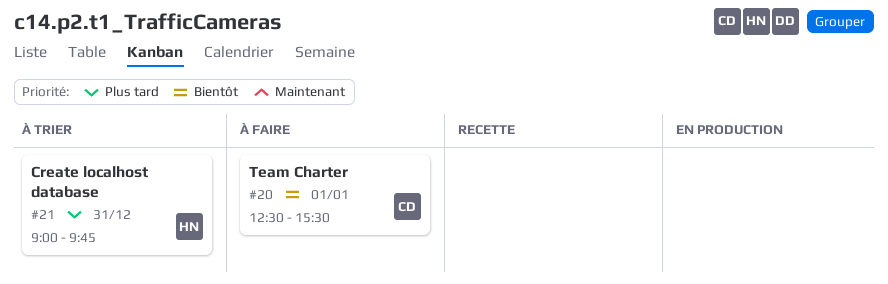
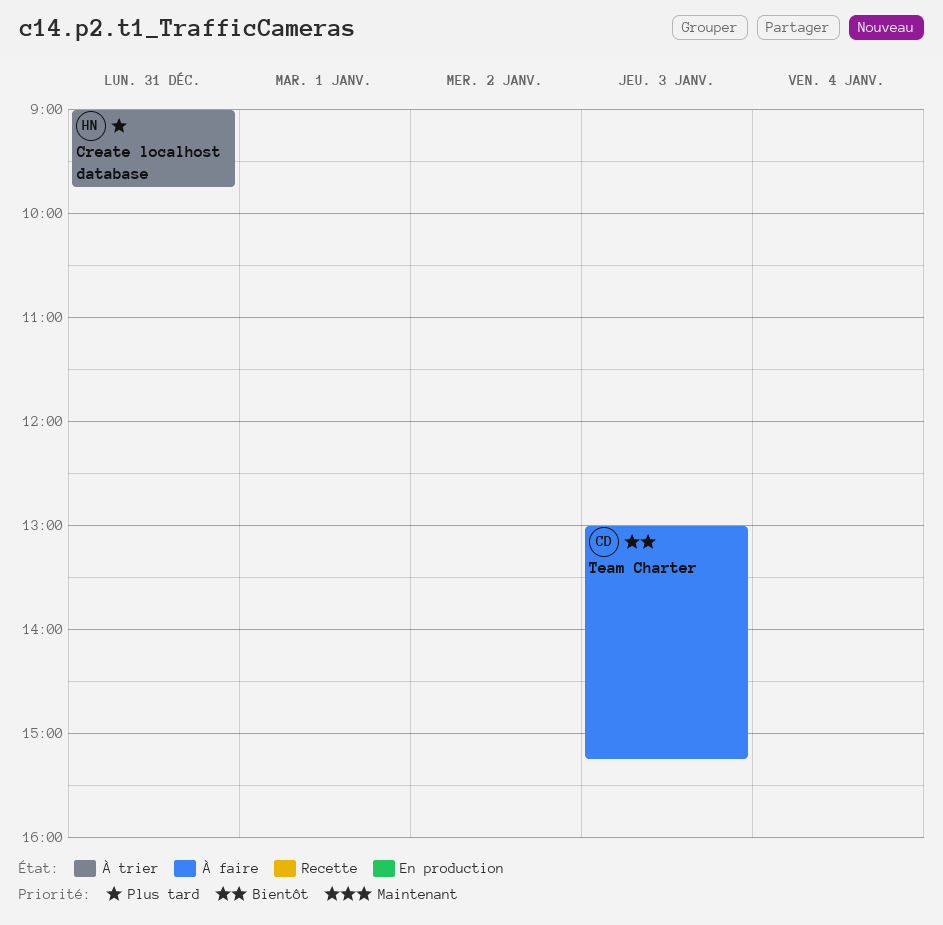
Team Charter, day: Jan 1 -> Jan 3
Team Charter, begins: 12:30 -> 13:00
Team Charter, ends: 15:30 -> 15:15

